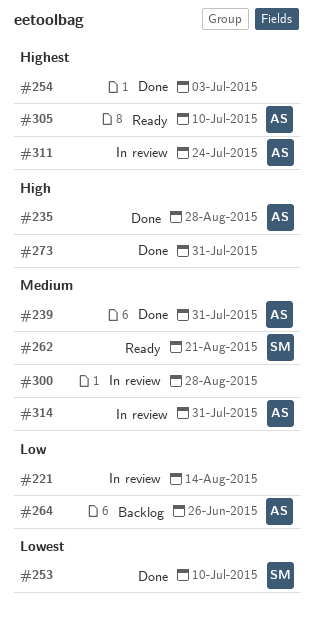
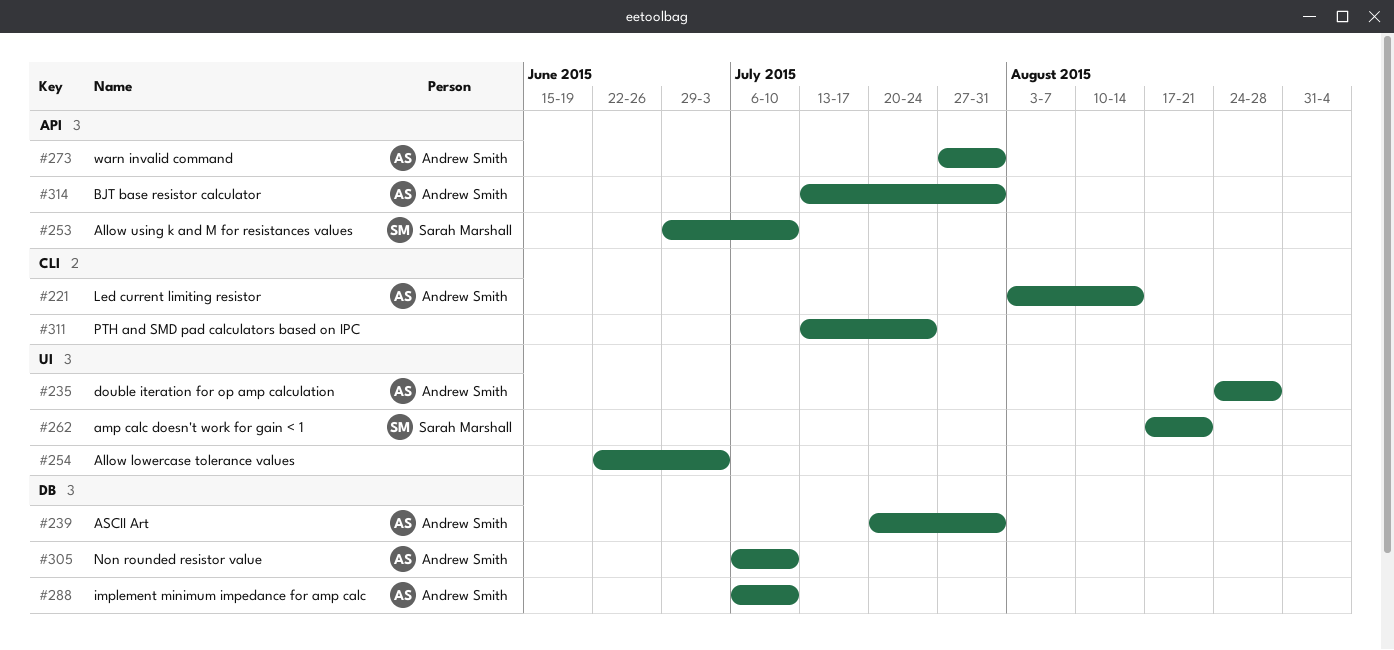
#221, owner: none -> Andrew Smith
#264: present -> none
#273, owner: none -> Andrew Smith
#288: none -> present
#300: present -> none
#311, owner: Andrew Smith -> none

